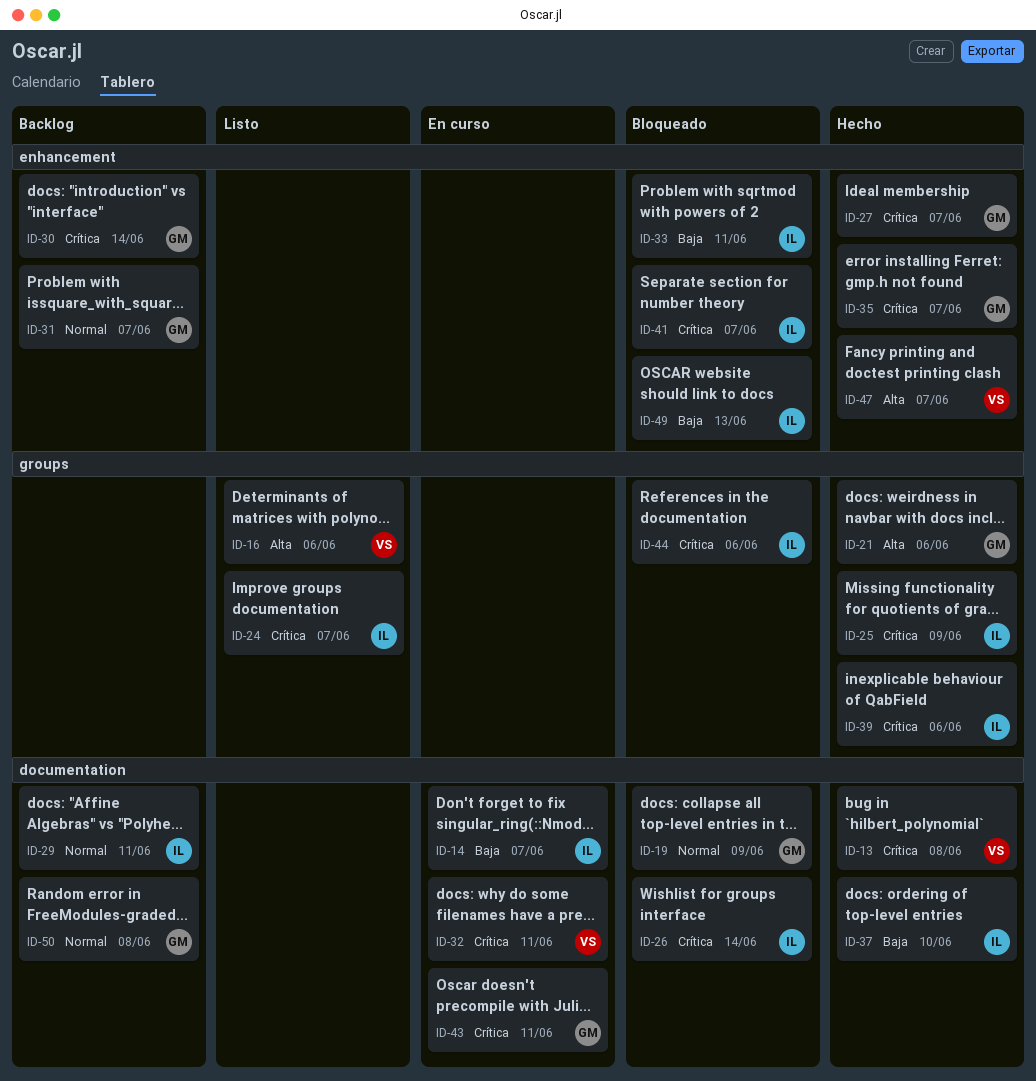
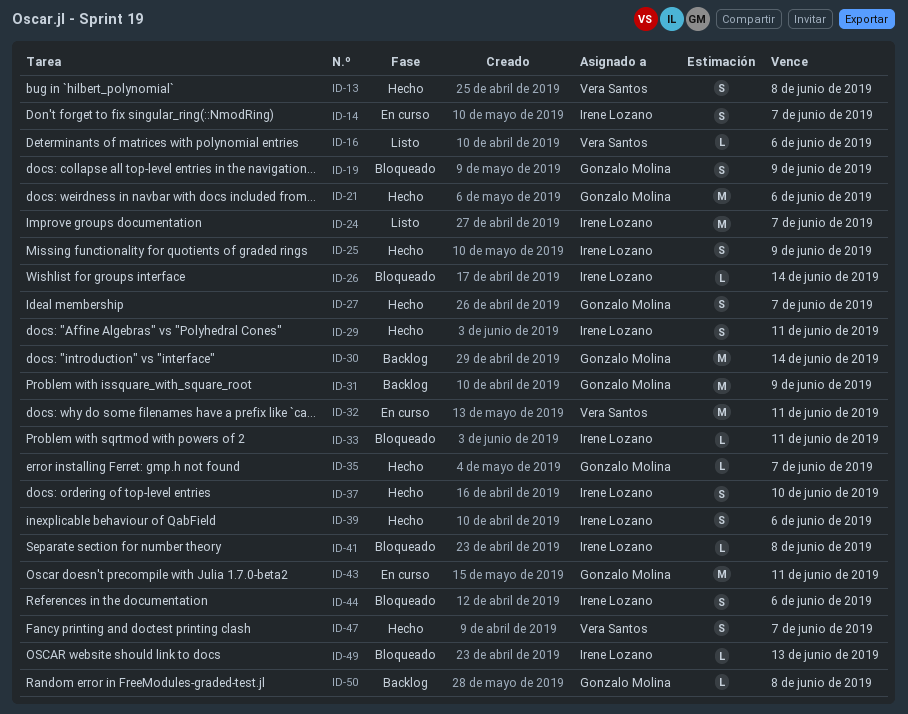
ID-29, status: Backlog -> Hecho
ID-31, due: Jun 7 -> Jun 9
ID-41, due: Jun 7 -> Jun 8

